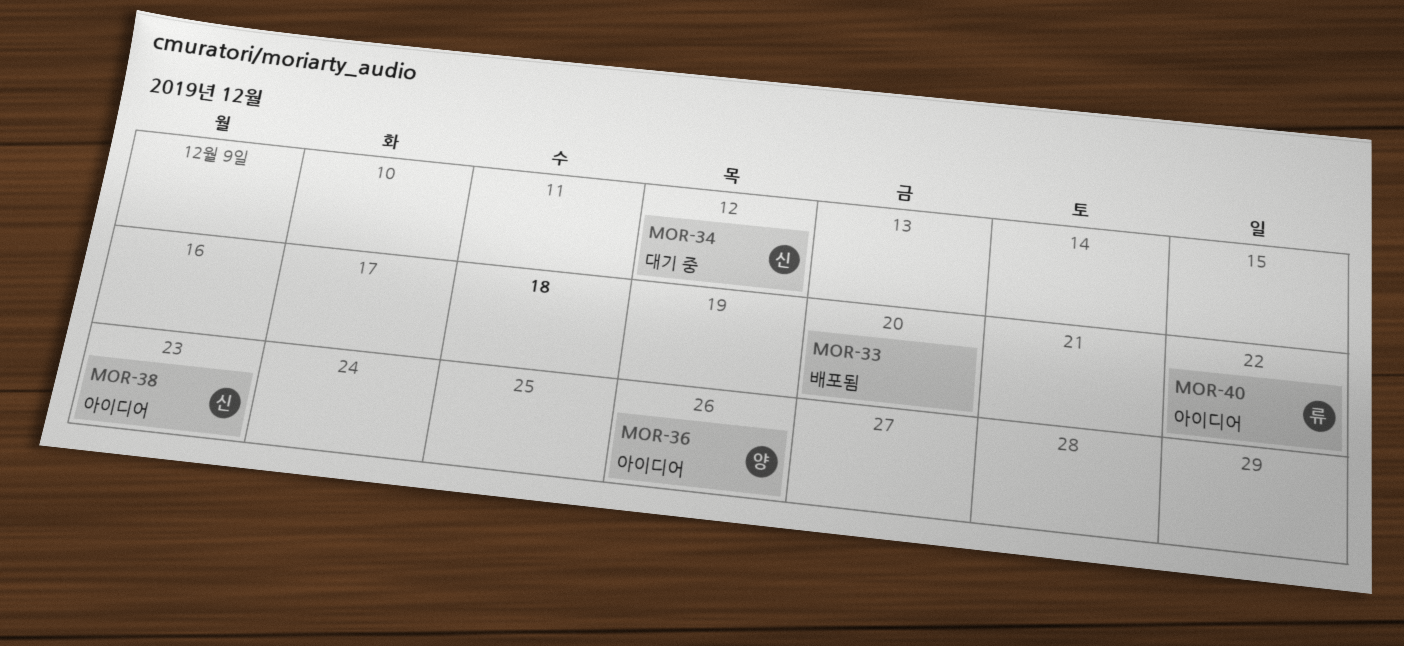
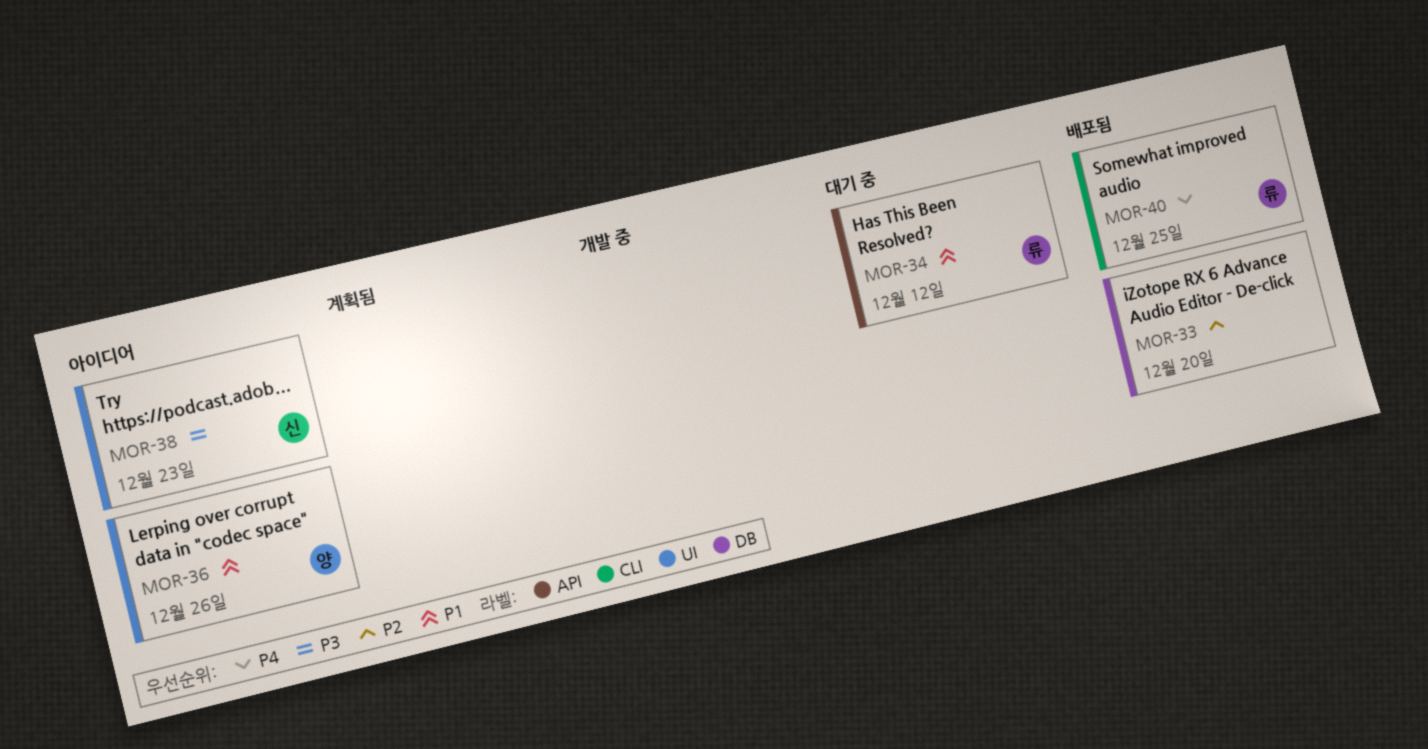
MOR-34, owner: 신 -> 류
MOR-40, status: 아이디어 -> 배포됨
MOR-40, due: Dec 22 -> Dec 25

